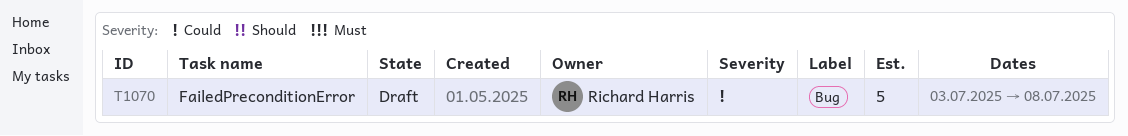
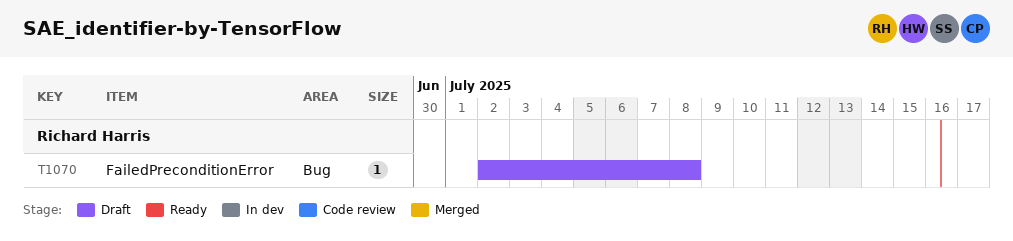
T1070, estimate: 5 -> 1
T1070, start: Jul 3 -> Jul 2

